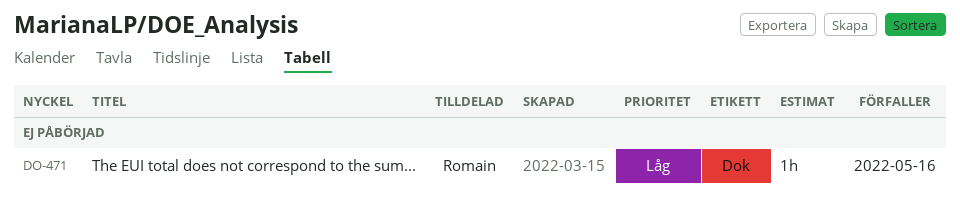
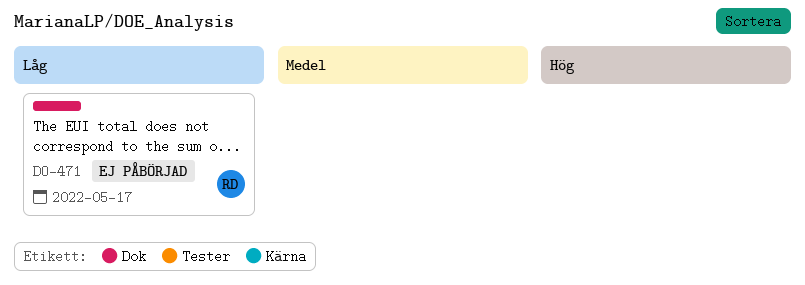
DO-471, due: May 16 -> May 17

